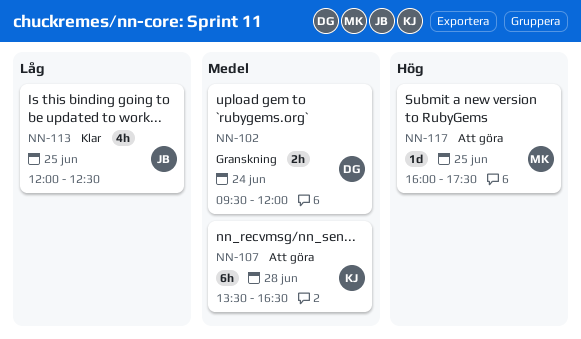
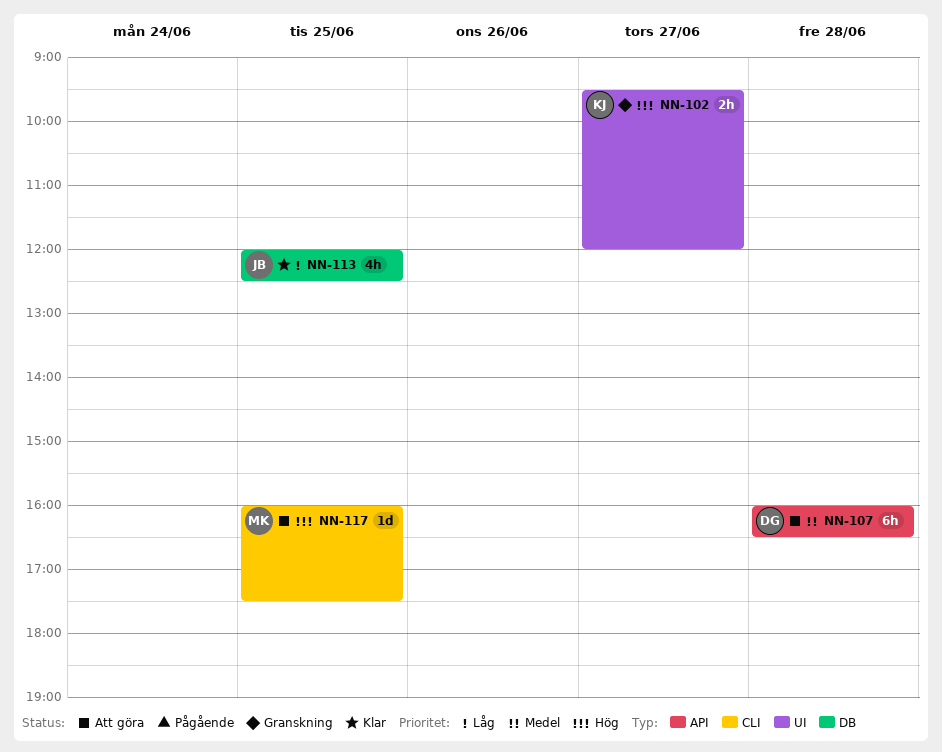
NN-102, owner: DG -> KJ
NN-102, priority: Medel -> Hög
NN-102, day: Jun 24 -> Jun 27
NN-107, owner: KJ -> DG
NN-107, begins: 13:30 -> 16:00

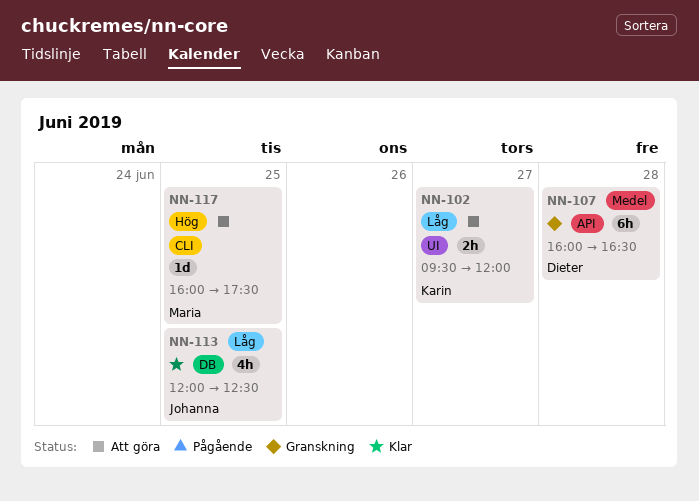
NN-102, status: Granskning -> Att göra
NN-102, priority: Hög -> Låg
NN-107, status: Att göra -> Granskning

